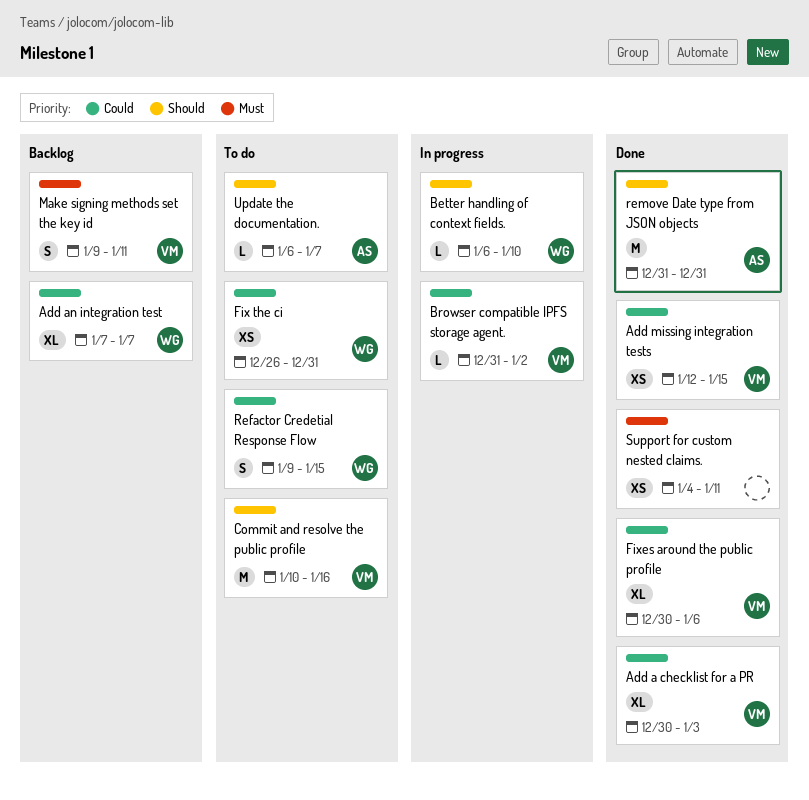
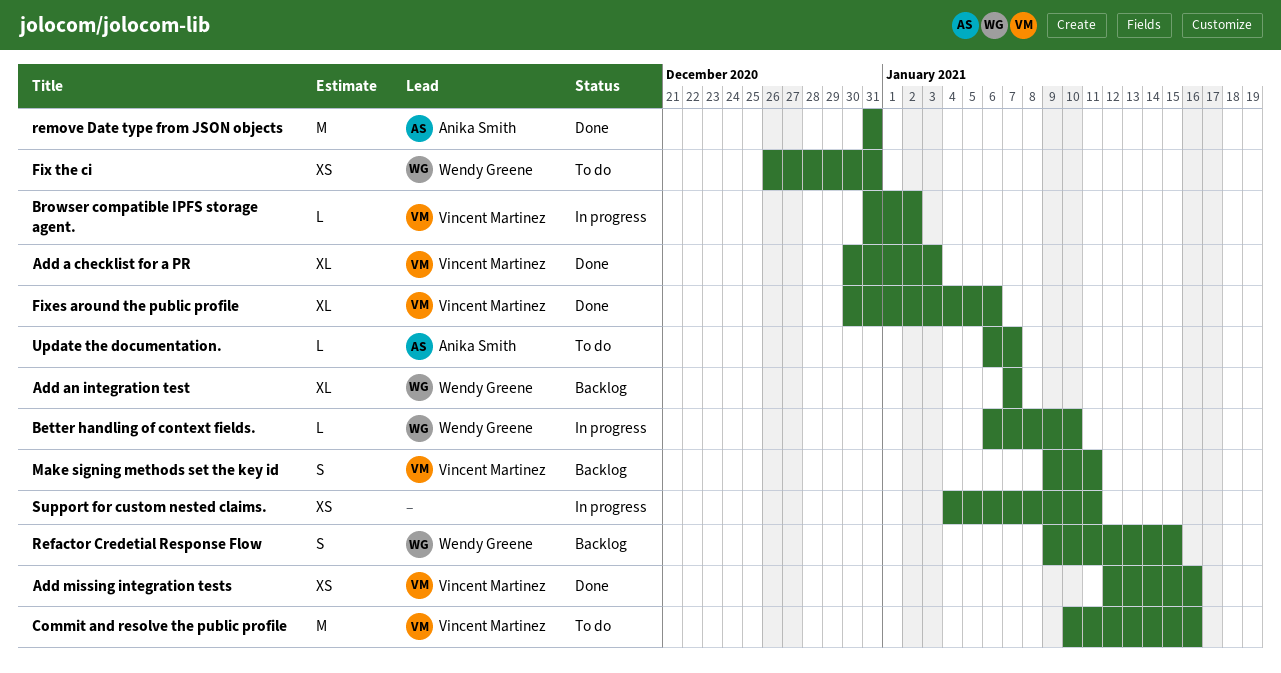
Add missing integration tests, due: Jan 15 -> Jan 16
Refactor Credetial Response Flow, status: To do -> Backlog
Support for custom nested claims., status: Done -> In progress

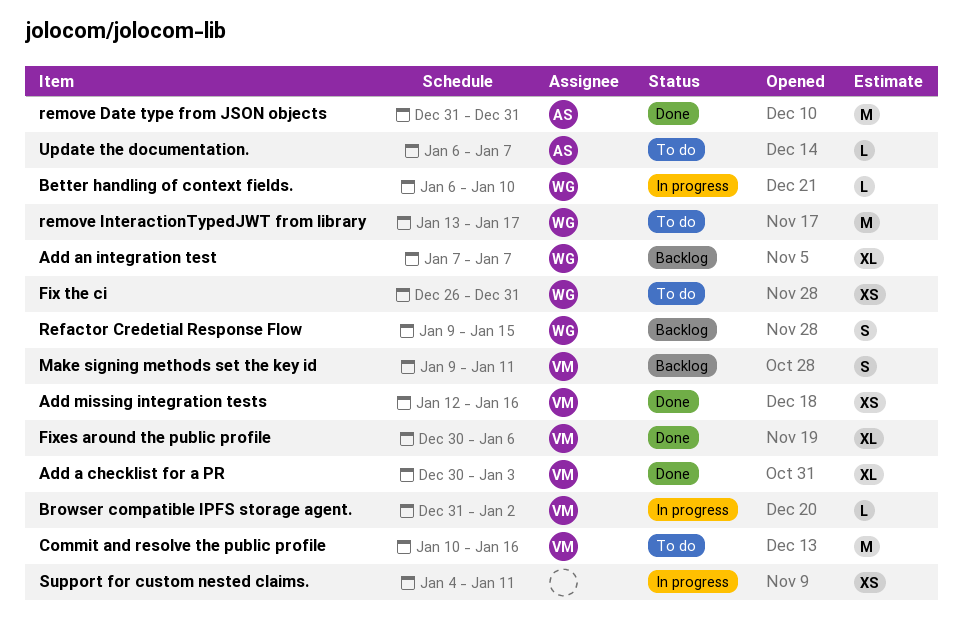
remove InteractionTypedJWT from library: none -> present

